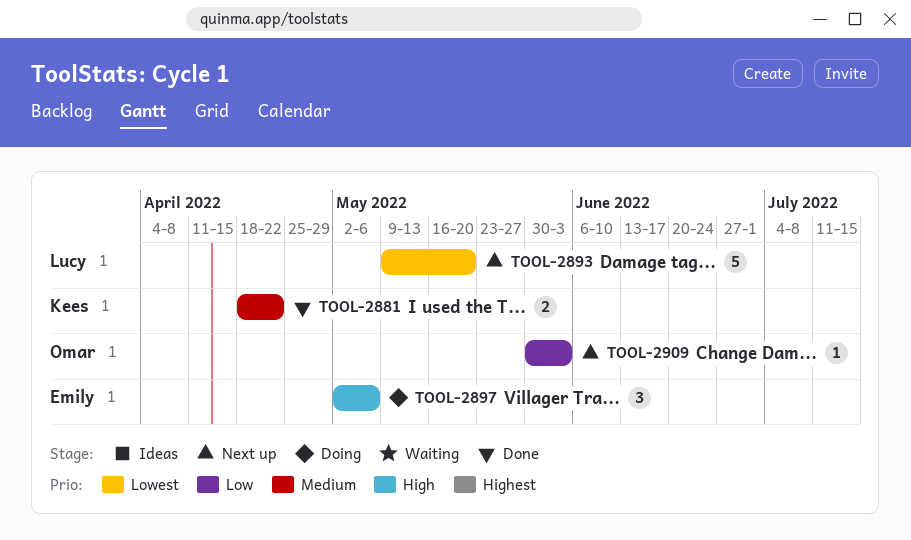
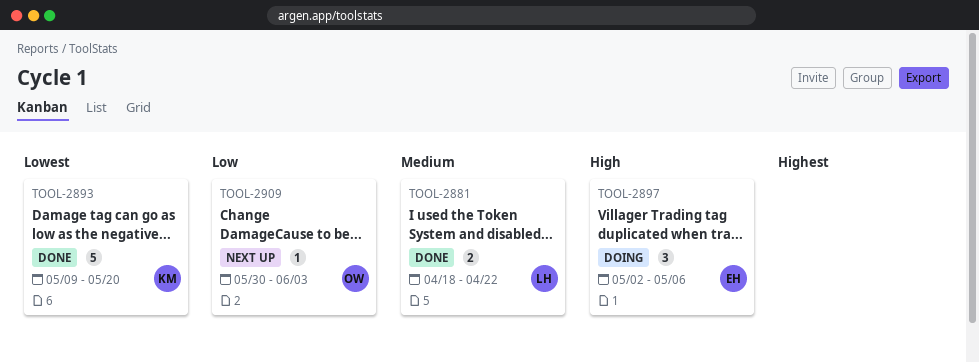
TOOL-2881, owner: Kees -> Lucy
TOOL-2893, status: Next up -> Done
TOOL-2893, owner: Lucy -> Kees

